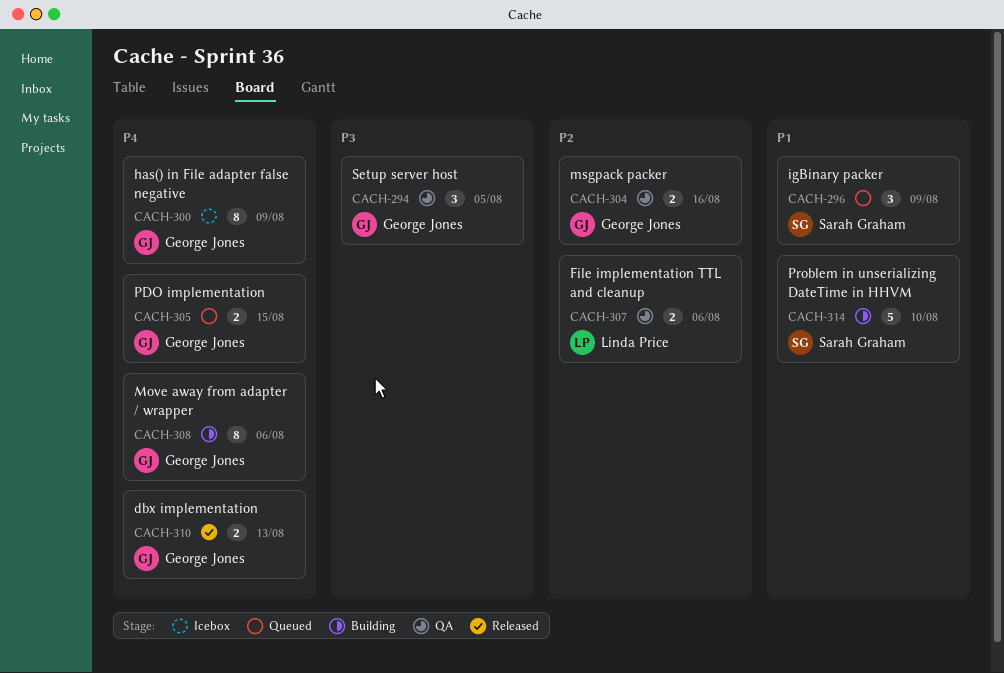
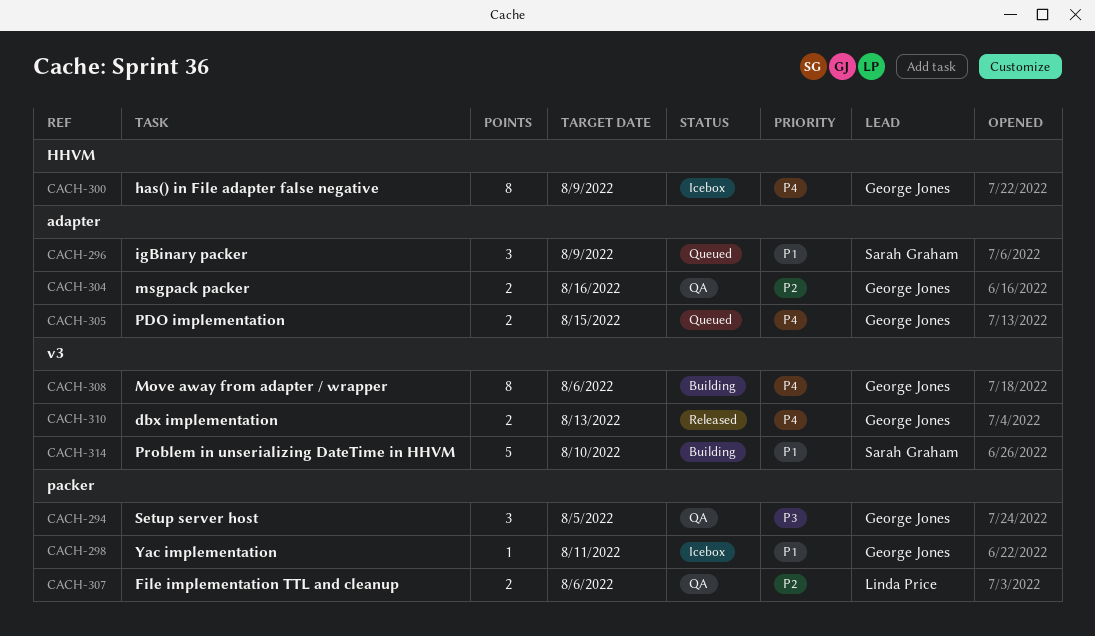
CACH-298: none -> present

